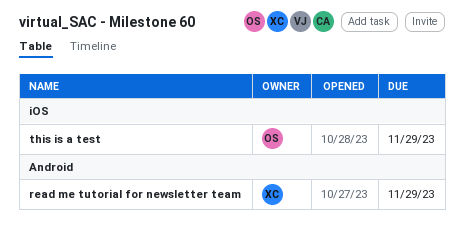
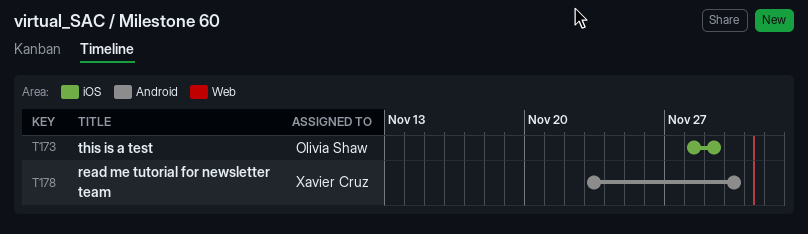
read me tutorial for newsletter team, due: Nov 29 -> Nov 30

